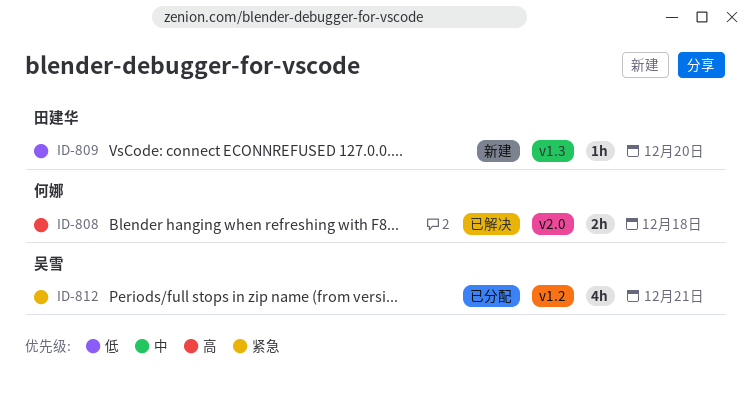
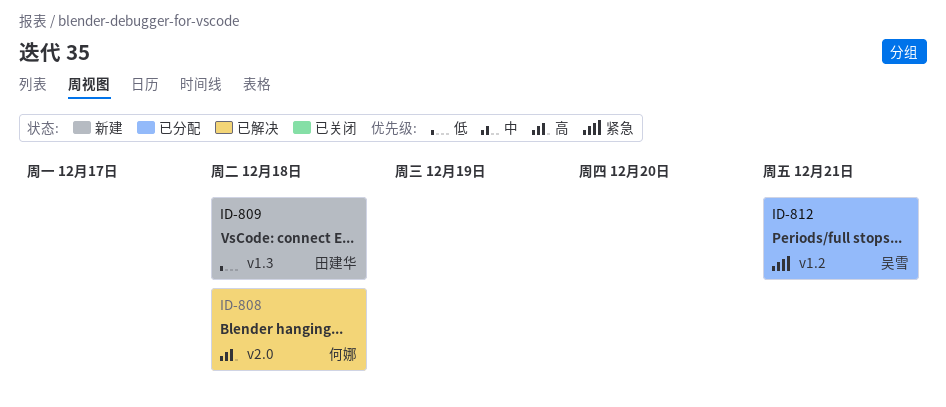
ID-809, due: Dec 20 -> Dec 18

